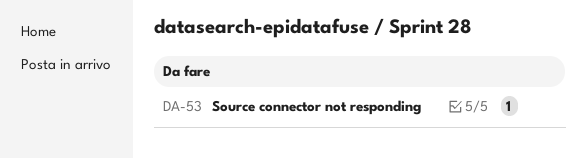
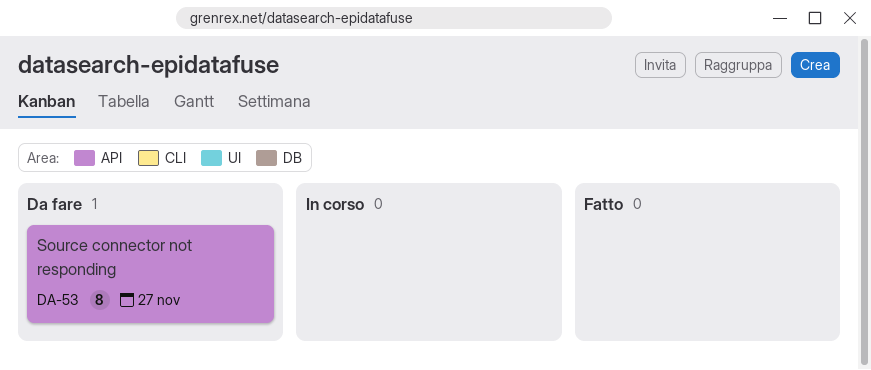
DA-53, estimate: 1 -> 8

